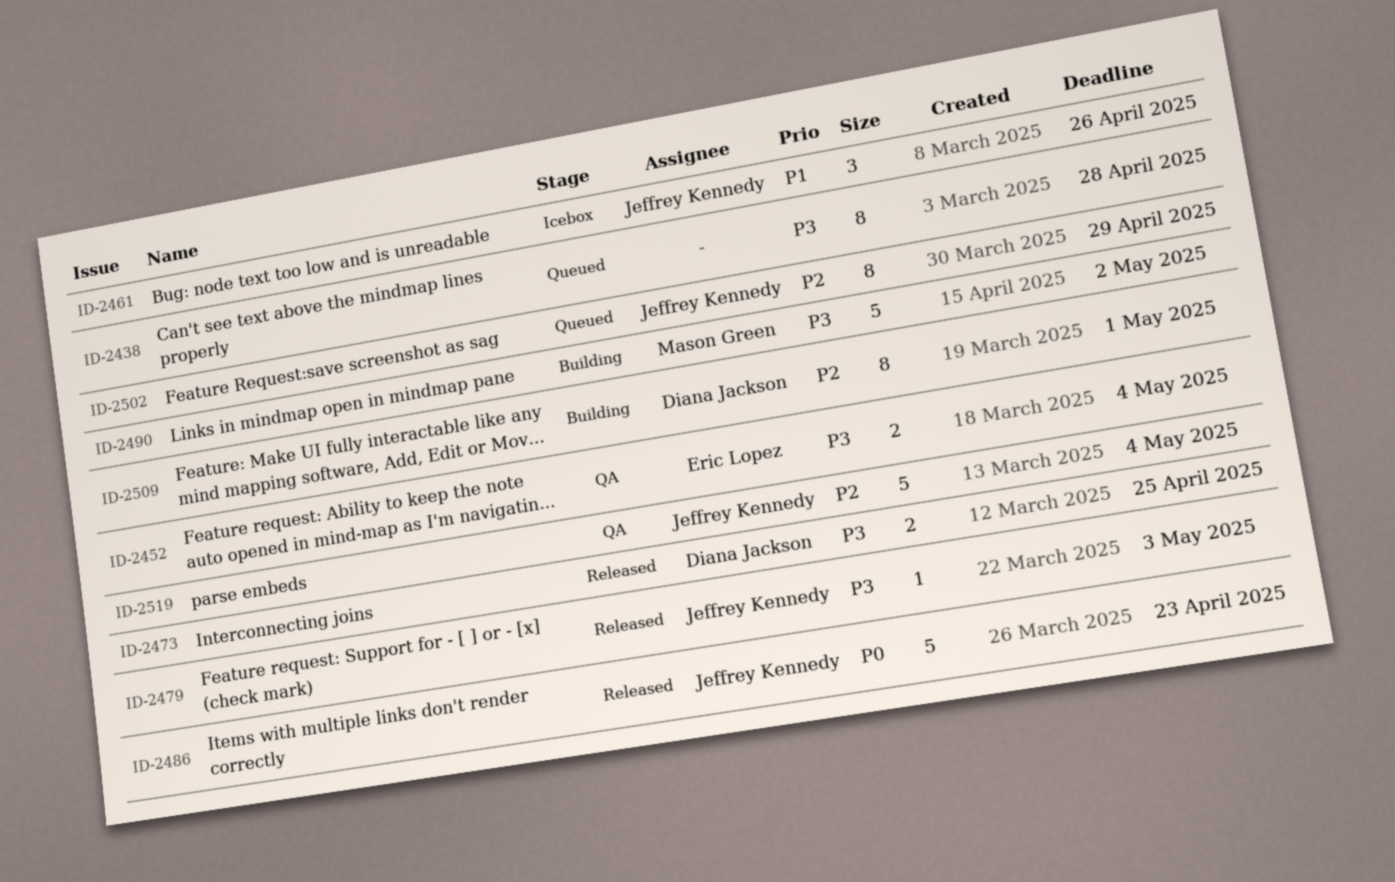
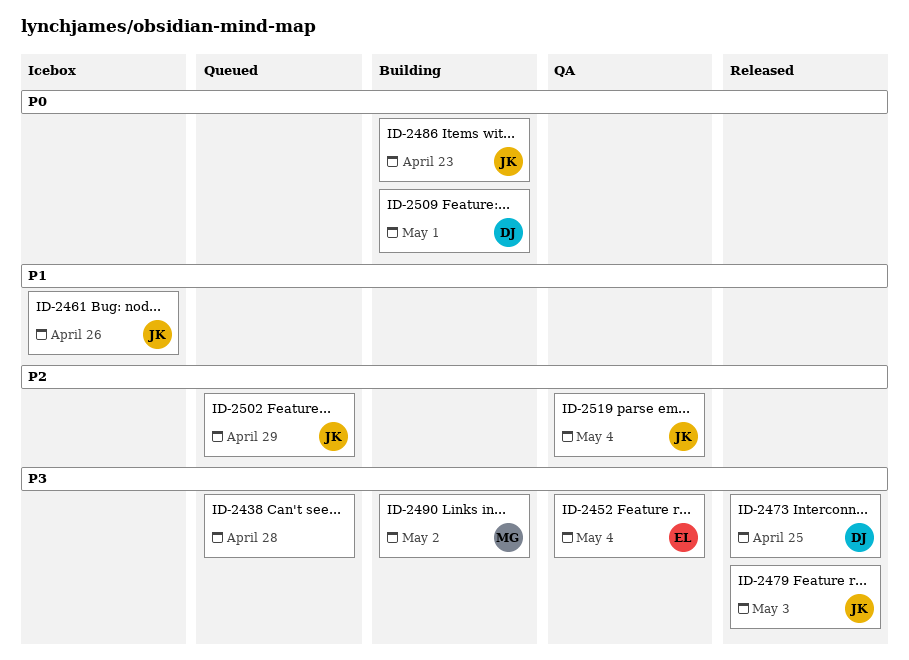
ID-2486, status: Released -> Building
ID-2509, priority: P2 -> P0

